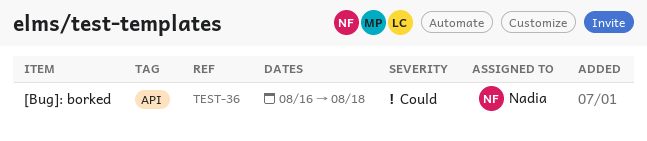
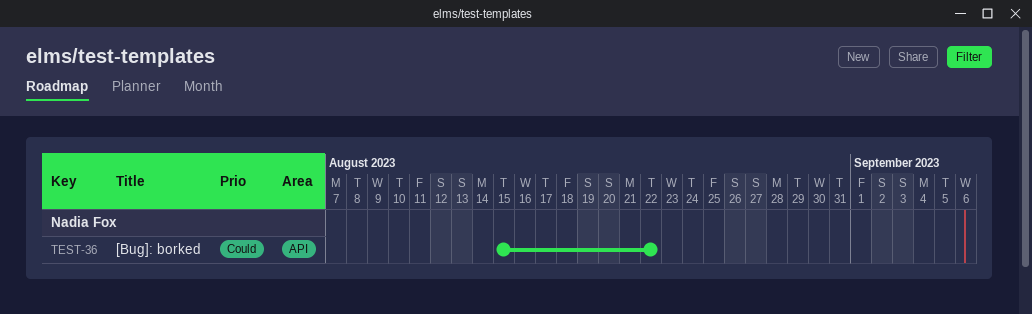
TEST-36, start: Aug 16 -> Aug 15
TEST-36, due: Aug 18 -> Aug 22

